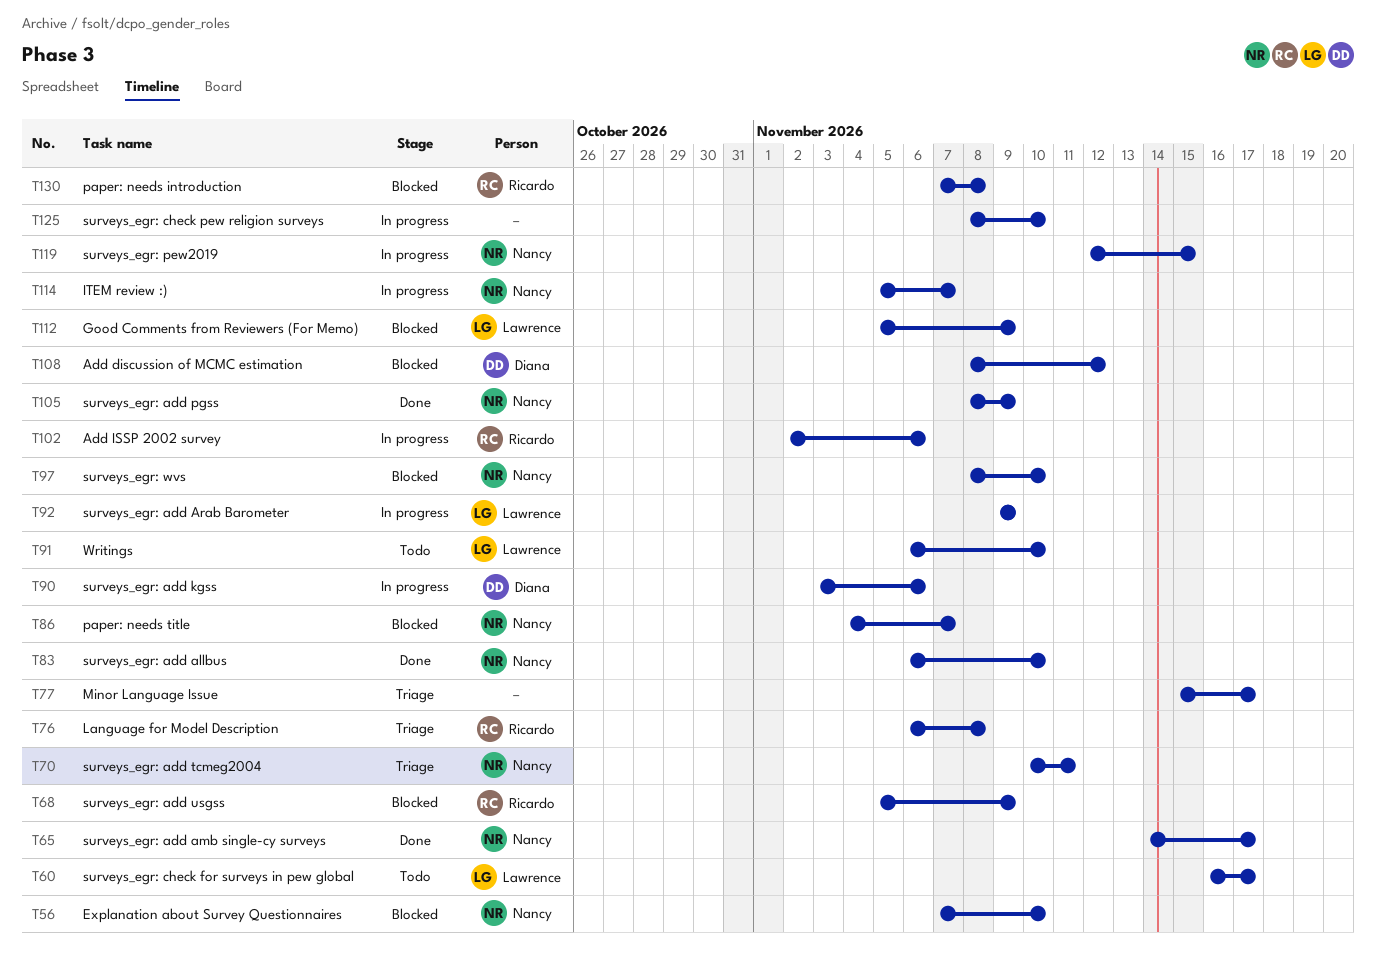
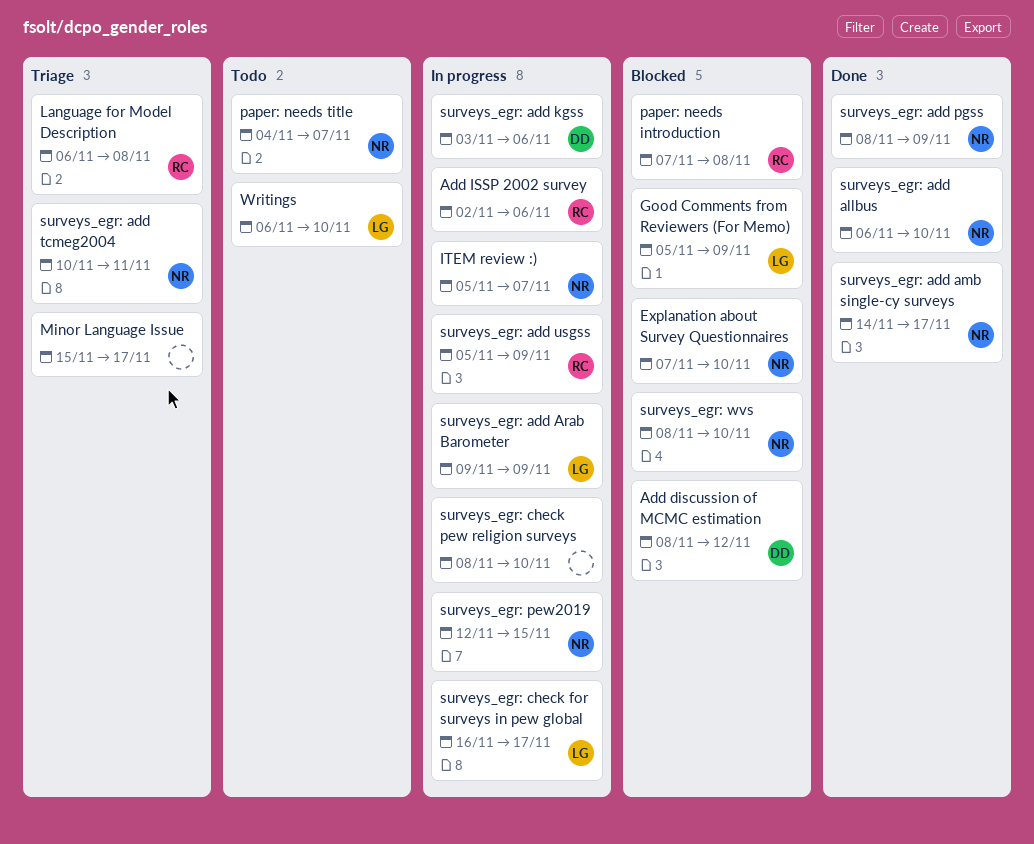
paper: needs title, status: Blocked -> Todo
surveys_egr: add usgss, status: Blocked -> In progress
surveys_egr: check for surveys in pew global, status: Todo -> In progress

